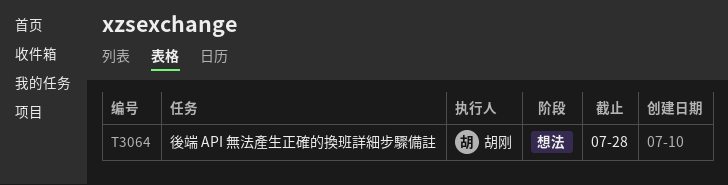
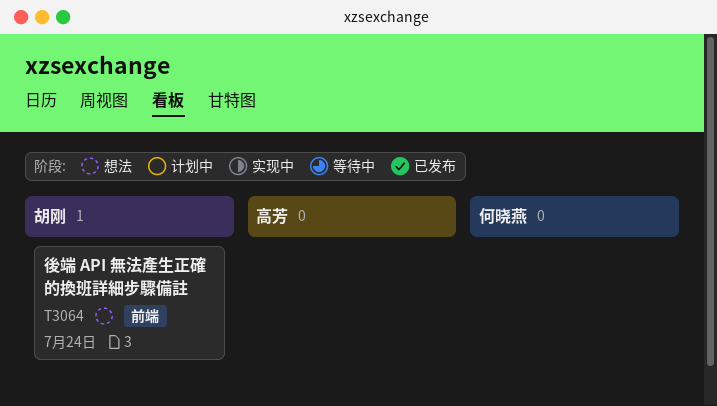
T3064, due: Jul 28 -> Jul 24

